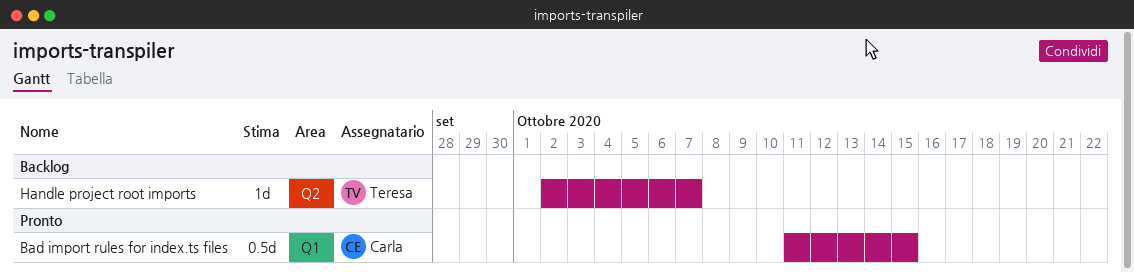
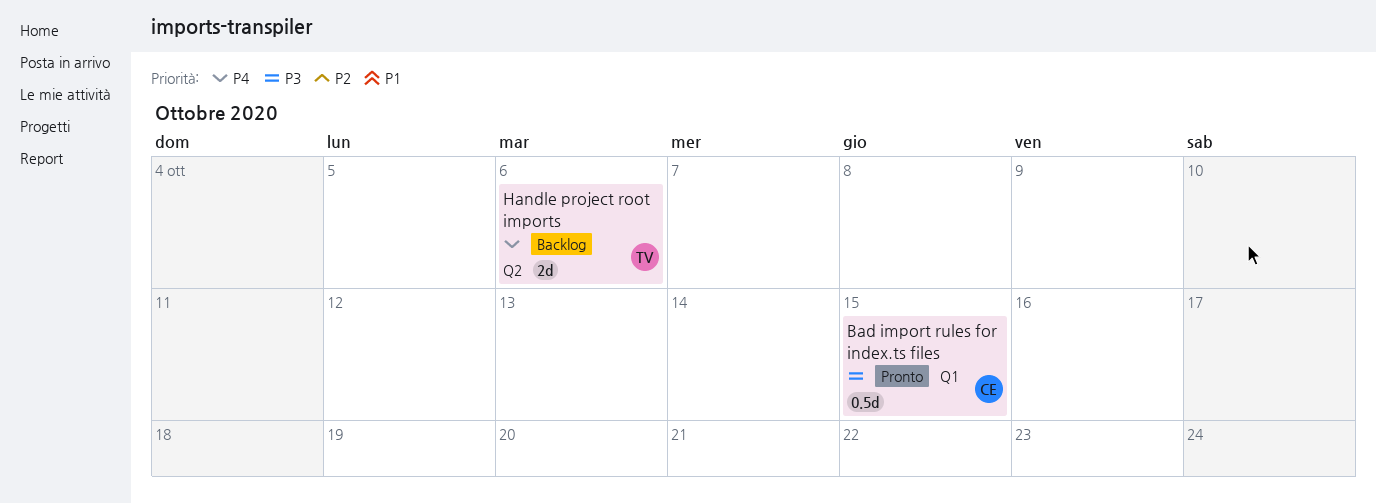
Handle project root imports, estimate: 1d -> 2d
Handle project root imports, due: Oct 7 -> Oct 6

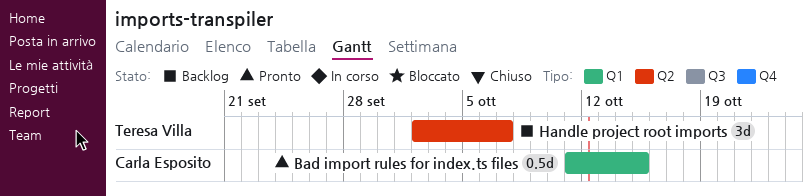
Handle project root imports, estimate: 2d -> 3d
Handle project root imports, due: Oct 6 -> Oct 7

